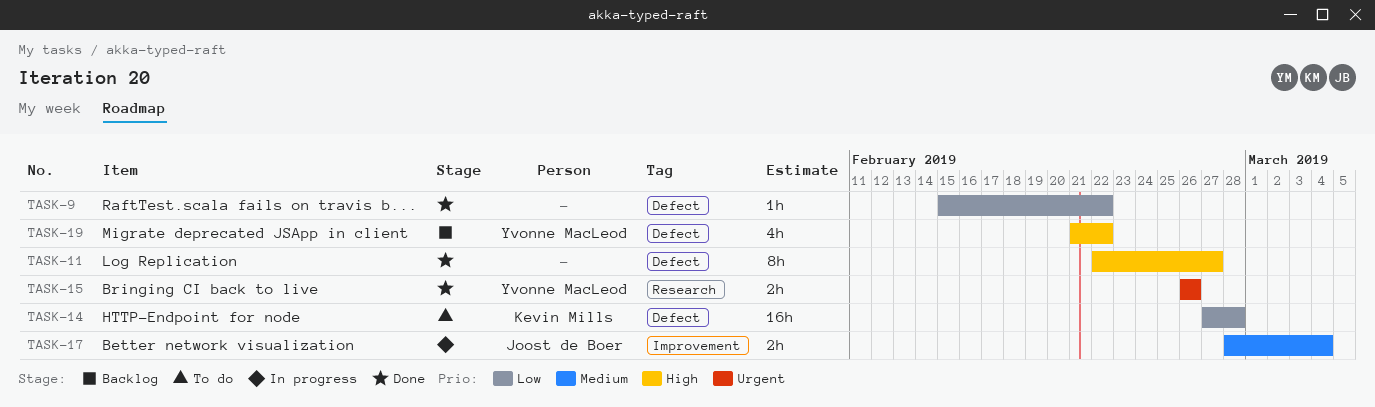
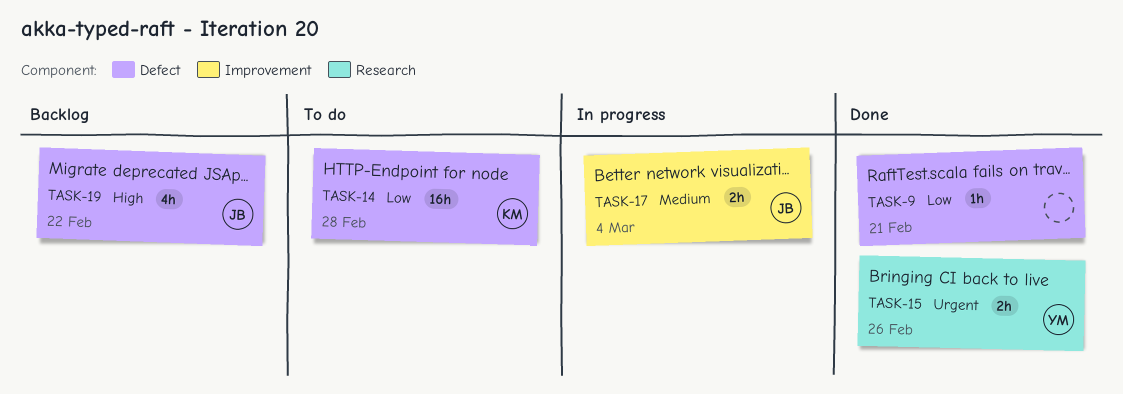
TASK-9, due: Feb 22 -> Feb 21
TASK-11: present -> none
TASK-19, owner: Yvonne MacLeod -> Joost de Boer

